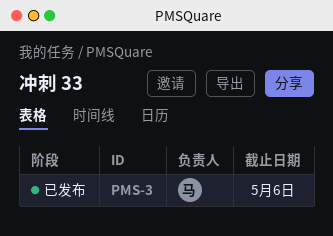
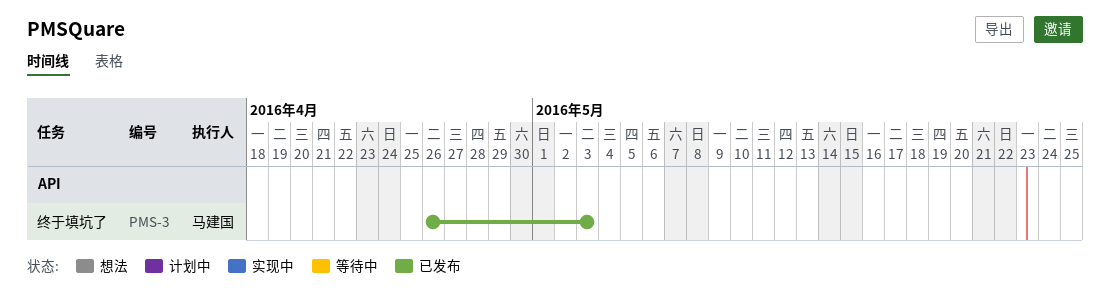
PMS-3, due: May 6 -> May 3

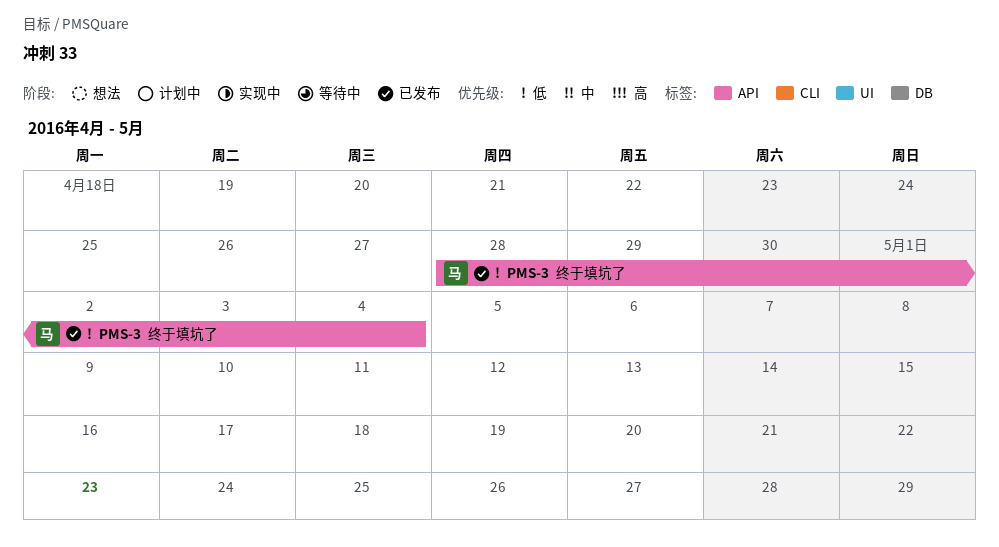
PMS-3, start: Apr 26 -> Apr 28
PMS-3, due: May 3 -> May 4

